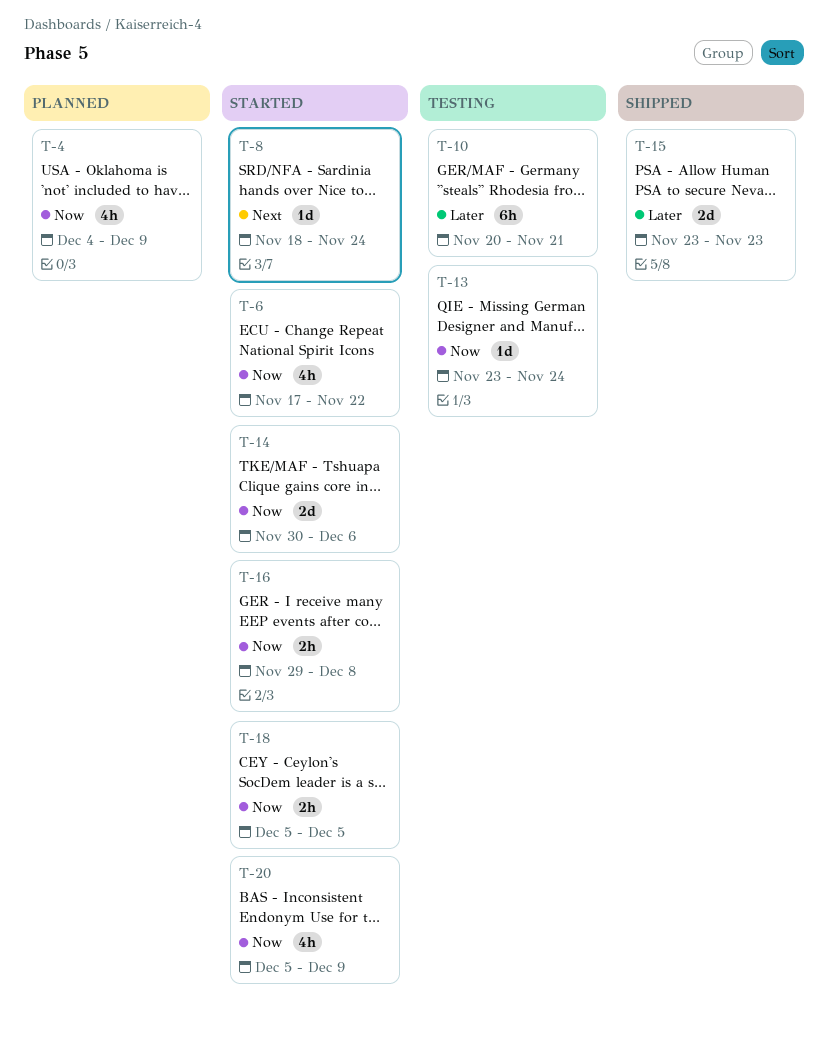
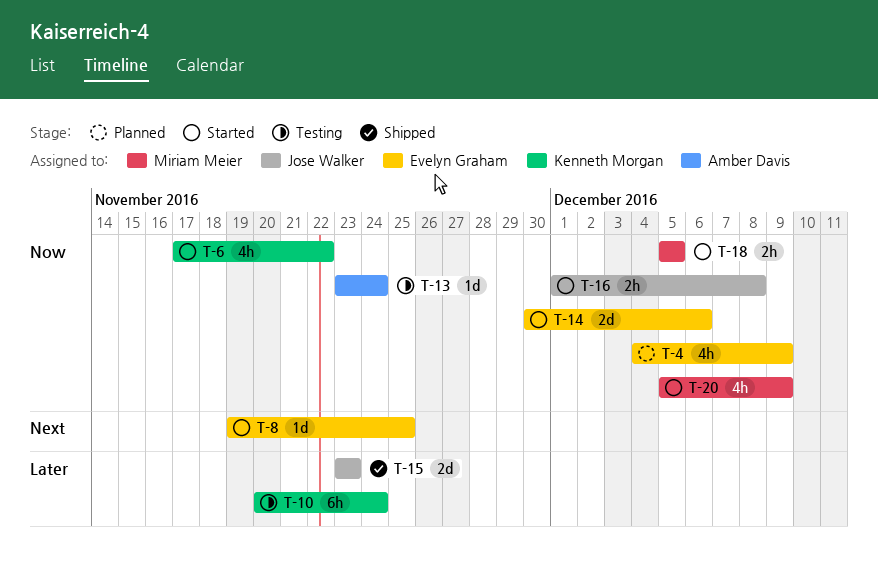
T-8, start: Nov 18 -> Nov 19
T-8, due: Nov 24 -> Nov 25
T-10, due: Nov 21 -> Nov 24
T-16, start: Nov 29 -> Dec 1

